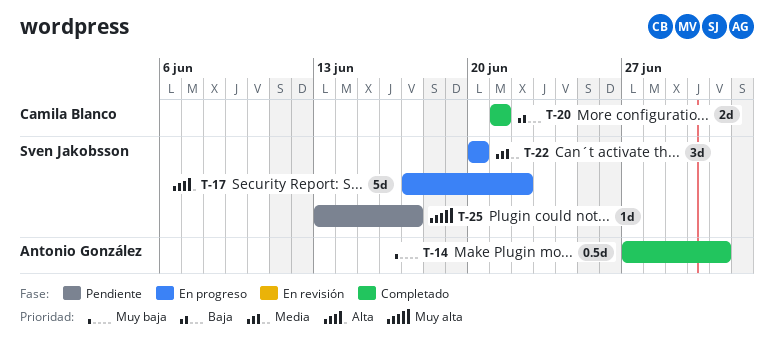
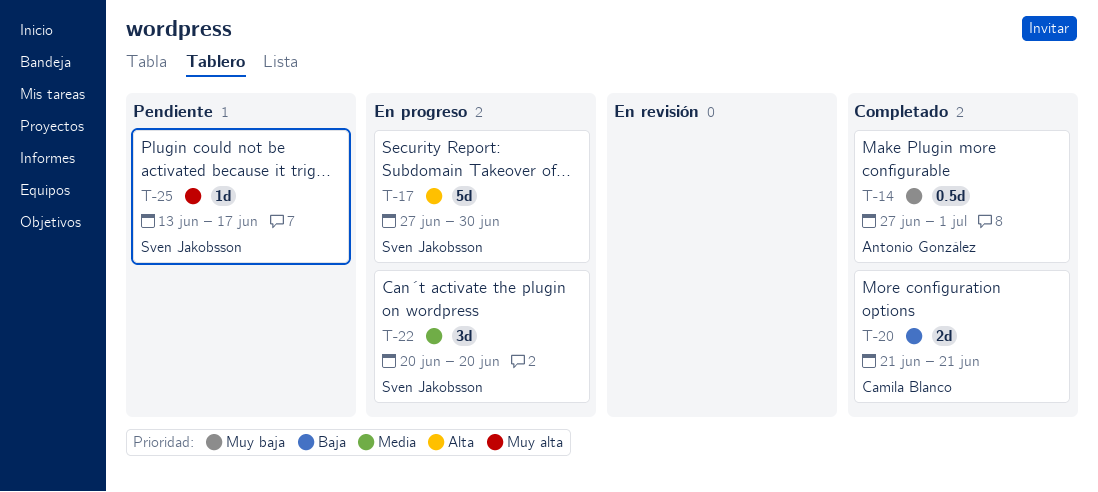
T-17, start: Jun 17 -> Jun 27
T-17, due: Jun 22 -> Jun 30

